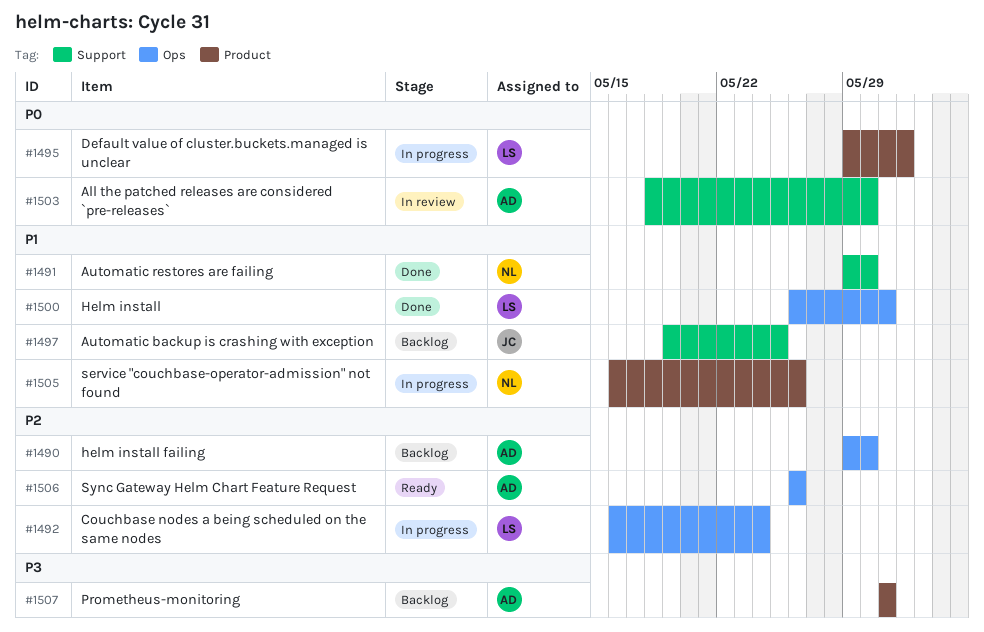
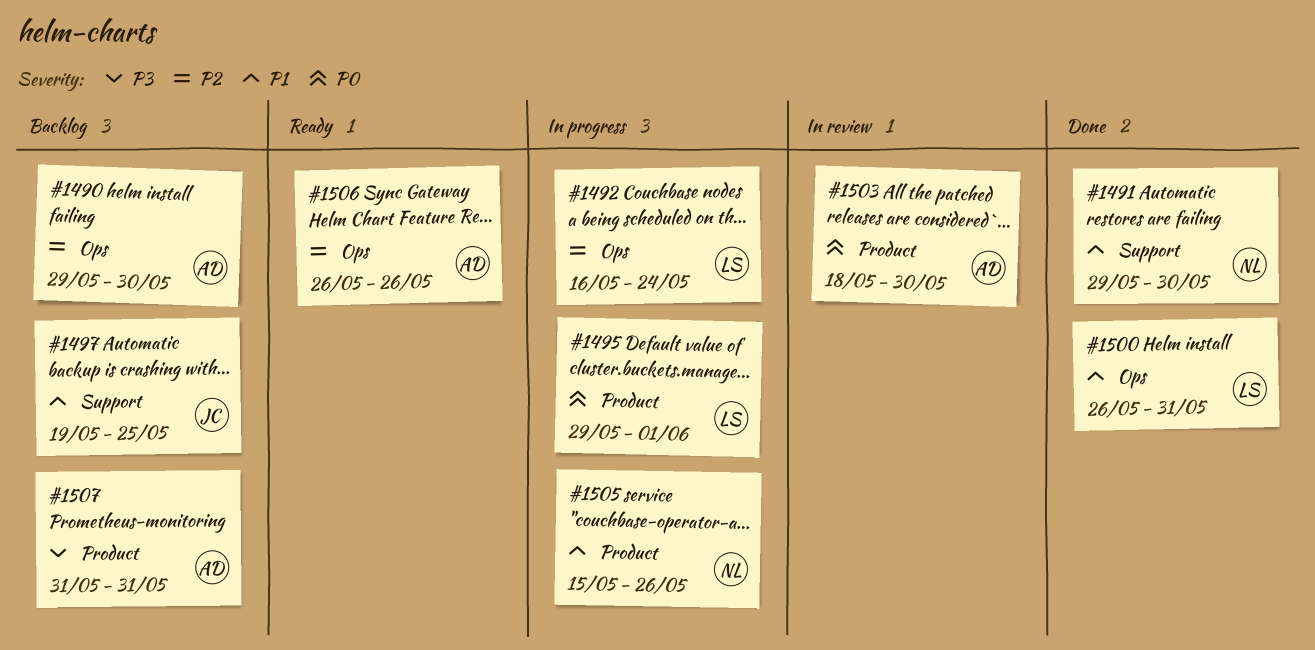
#1503, label: Support -> Product
#1505, start: May 16 -> May 15

